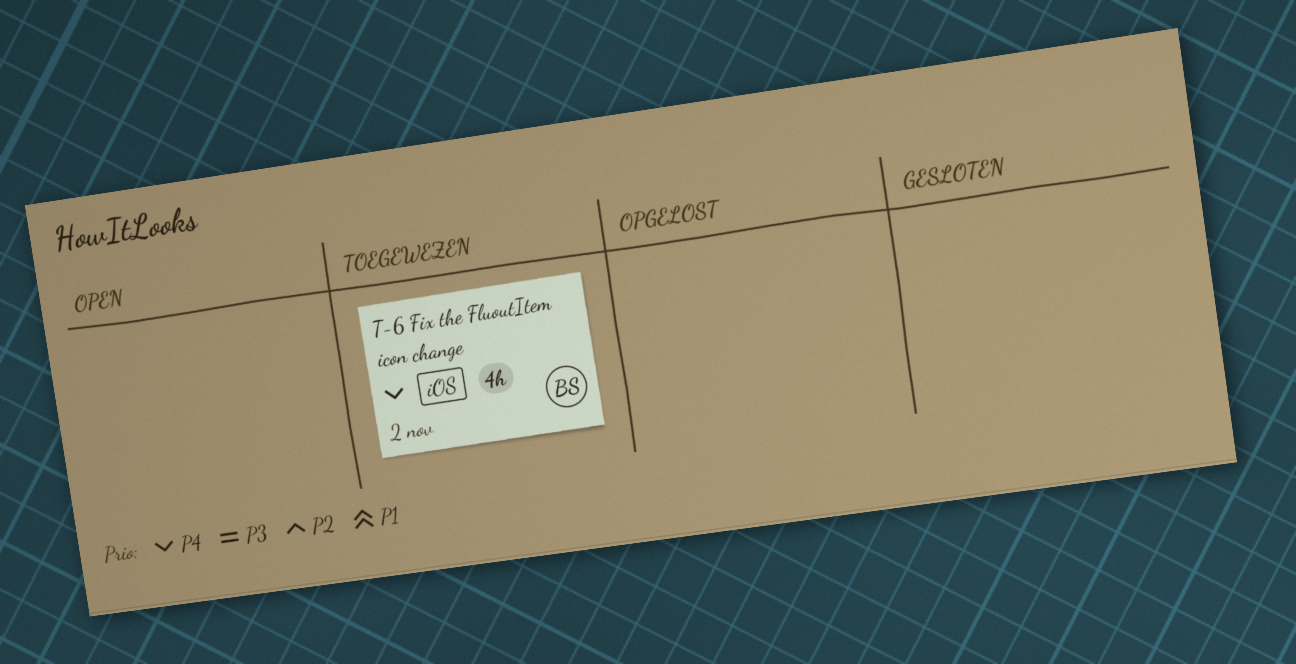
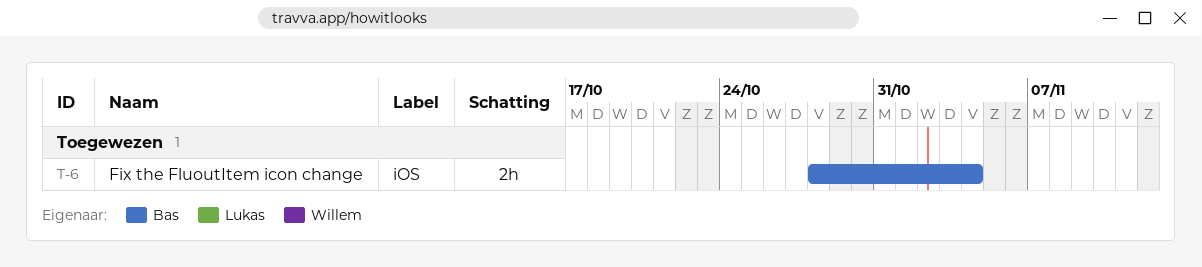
T-6, estimate: 4h -> 2h
T-6, due: Nov 2 -> Nov 4

